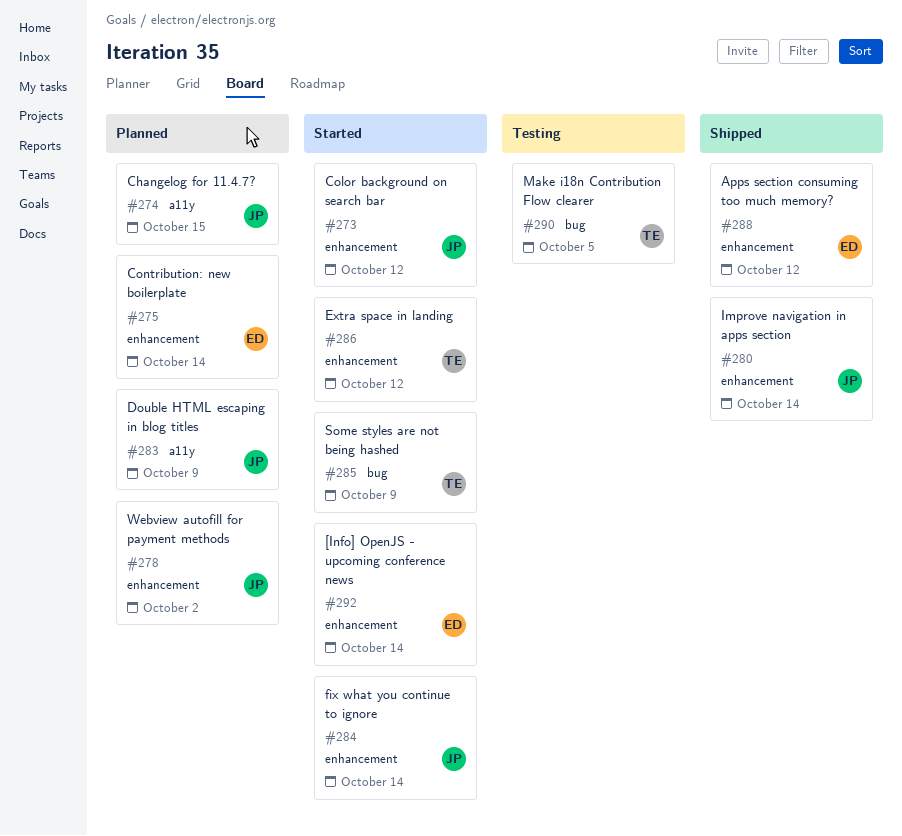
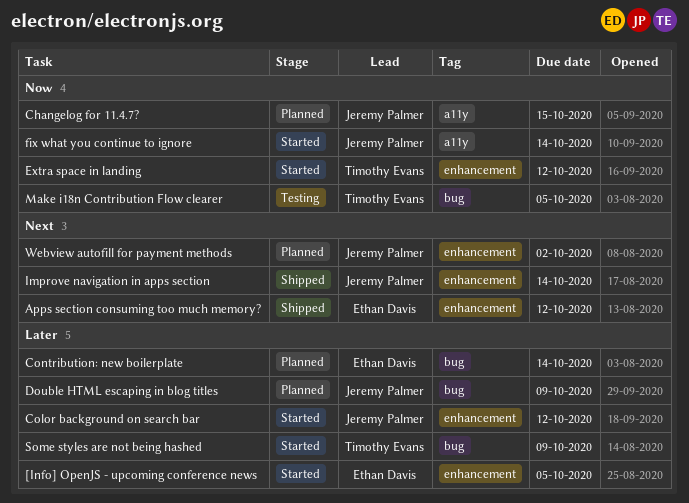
[Info] OpenJS - upcoming conference news, due: Oct 14 -> Oct 5
Contribution: new boilerplate, label: enhancement -> bug
Double HTML escaping in blog titles, label: a11y -> bug
fix what you continue to ignore, label: enhancement -> a11y

